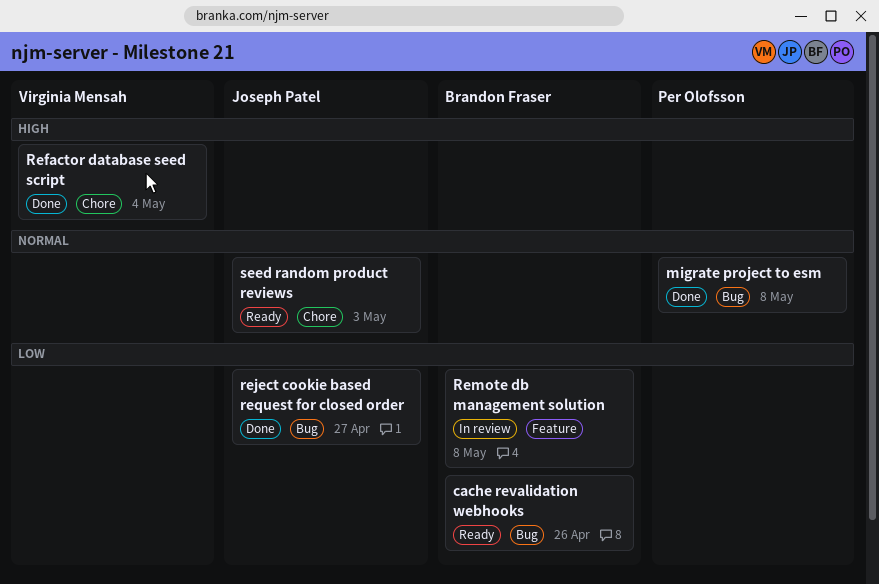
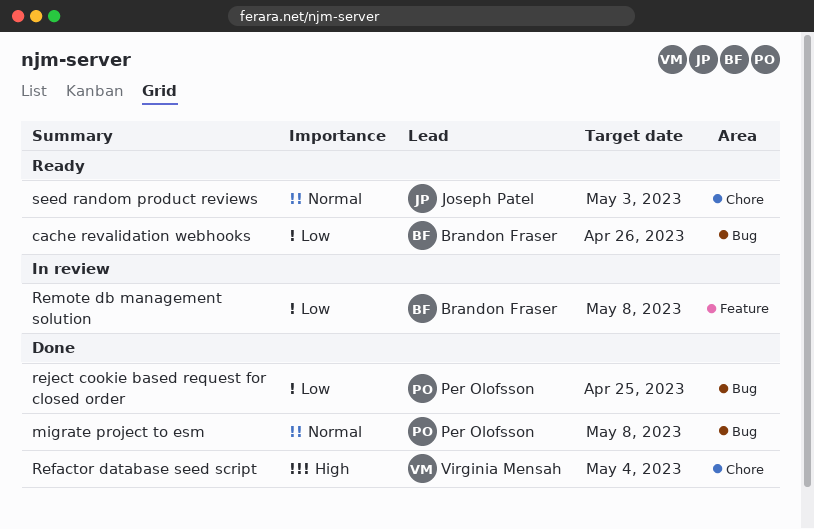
reject cookie based request for closed order, owner: Joseph Patel -> Per Olofsson
reject cookie based request for closed order, due: Apr 27 -> Apr 25

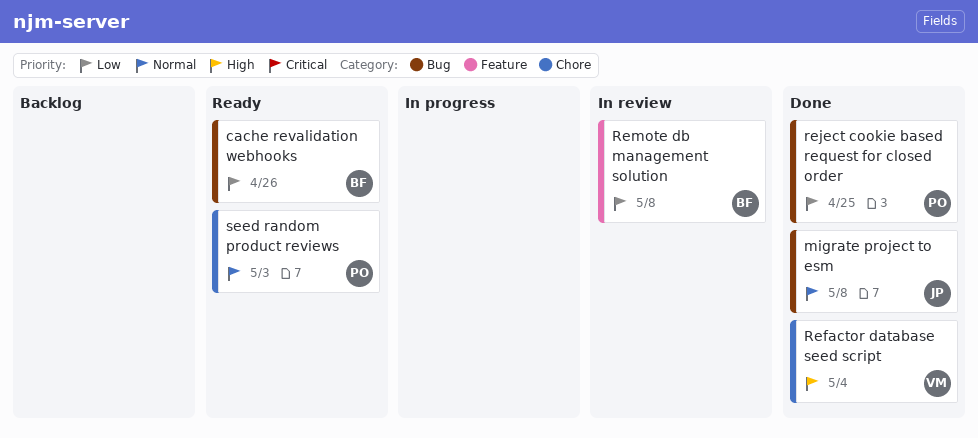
migrate project to esm, owner: Per Olofsson -> Joseph Patel
seed random product reviews, owner: Joseph Patel -> Per Olofsson

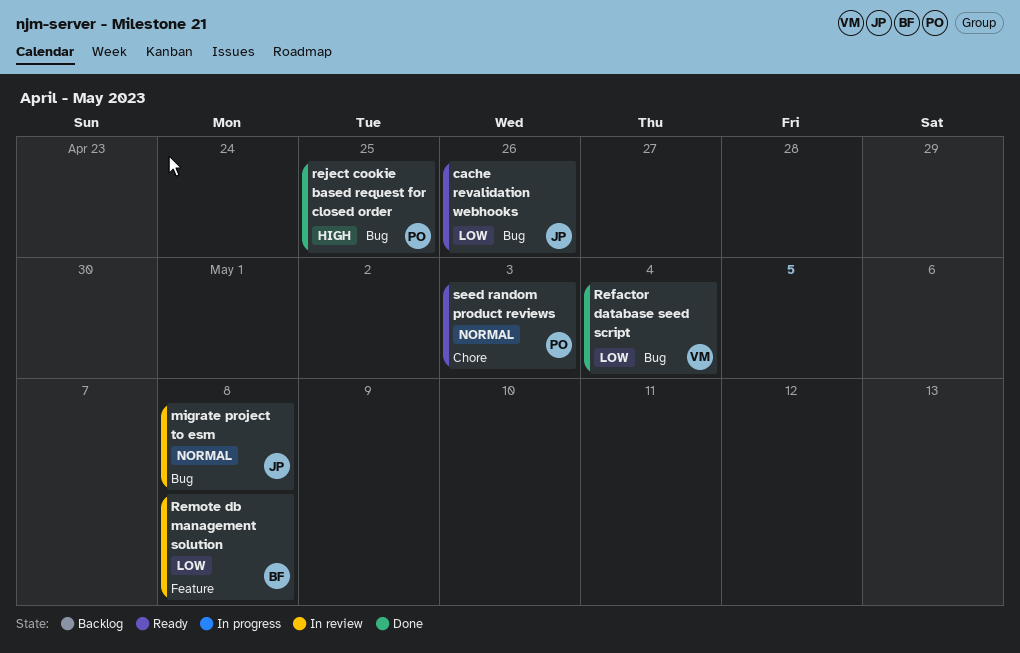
cache revalidation webhooks, owner: BF -> JP
migrate project to esm, status: Done -> In review
Refactor database seed script, priority: High -> Low
Refactor database seed script, label: Chore -> Bug
reject cookie based request for closed order, priority: Low -> High

